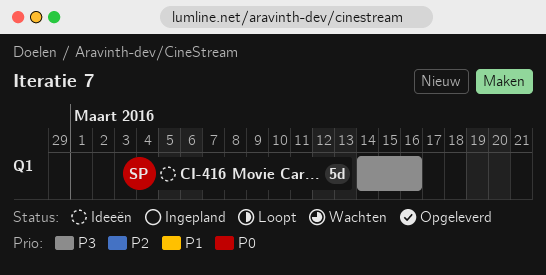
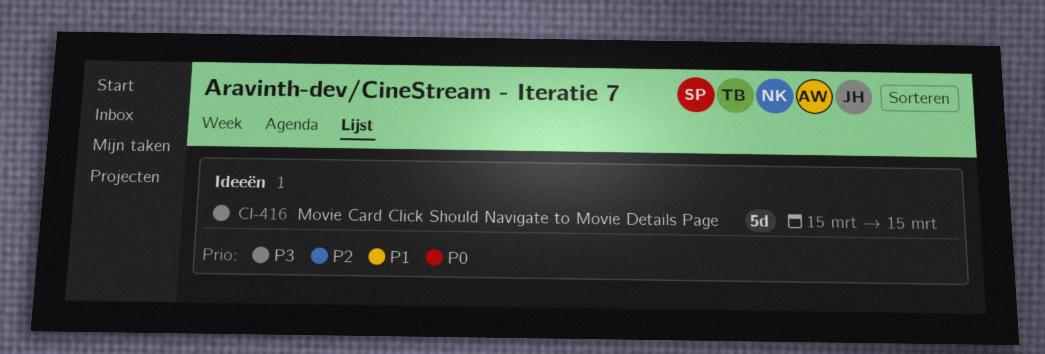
CI-416, start: Mar 14 -> Mar 15
CI-416, due: Mar 16 -> Mar 15

